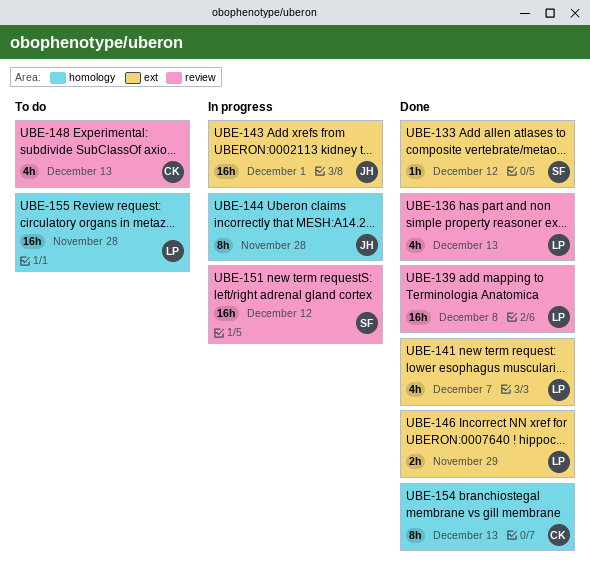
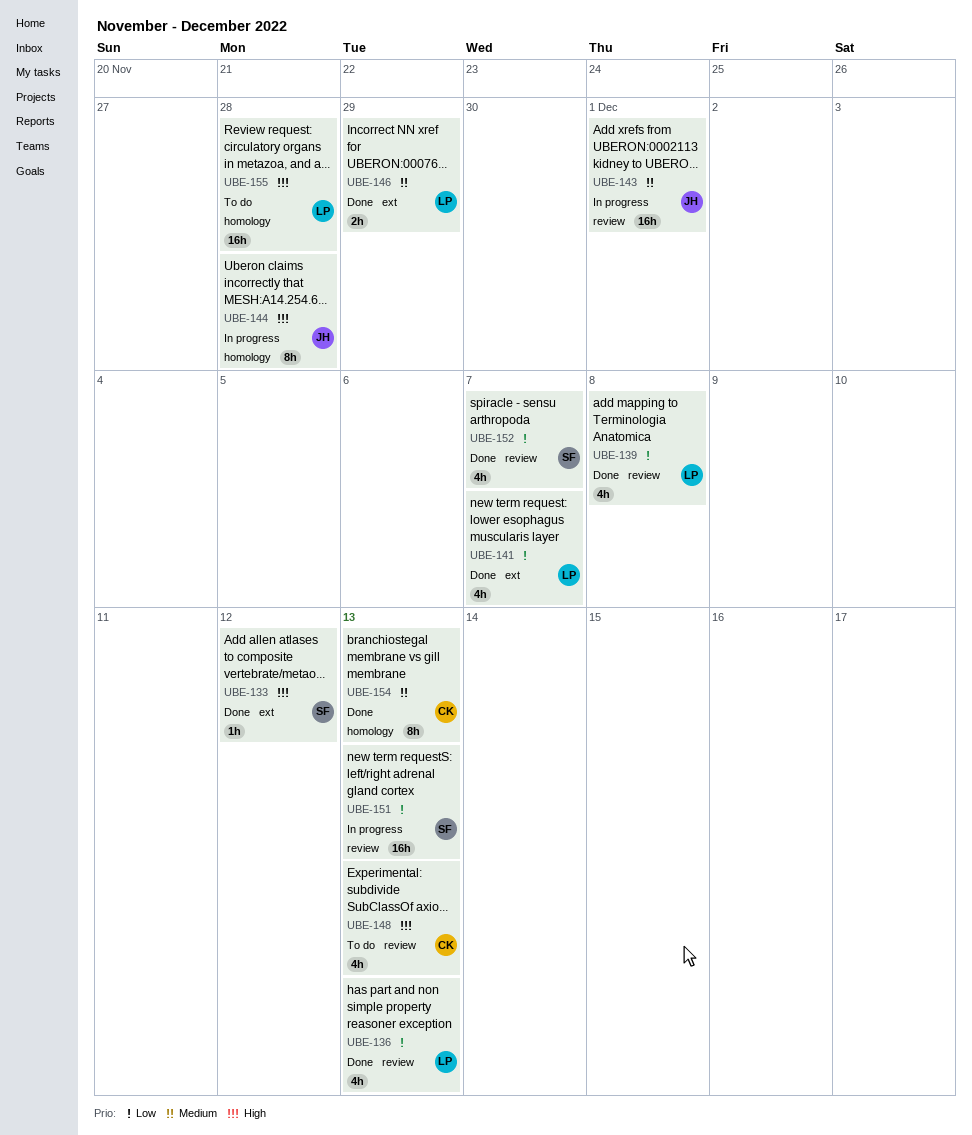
UBE-139, estimate: 16h -> 4h
UBE-143, label: ext -> review
UBE-151, due: Dec 12 -> Dec 13
UBE-152: none -> present

